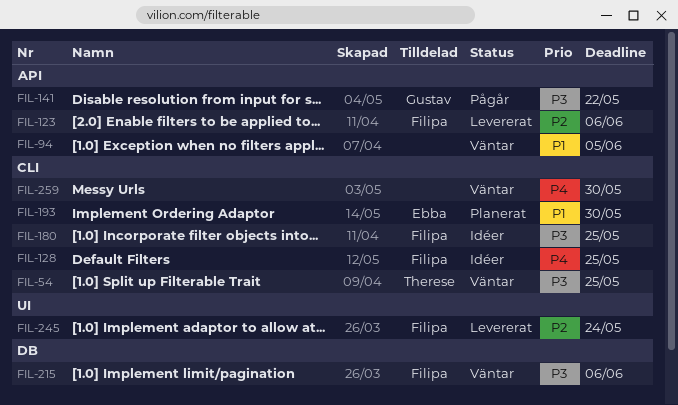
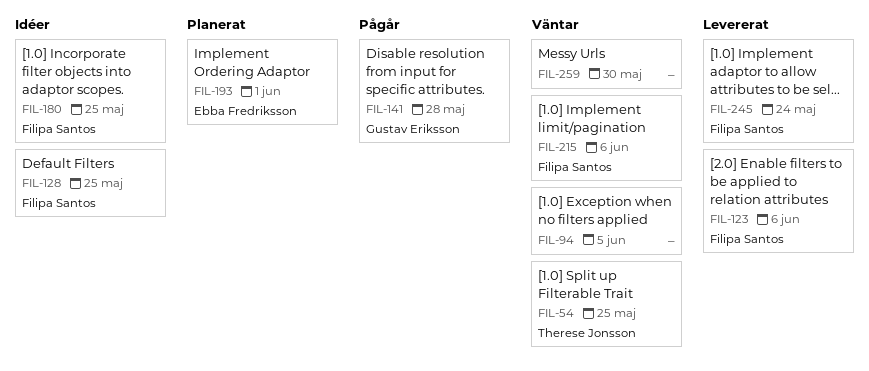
FIL-141, due: May 22 -> May 28
FIL-193, due: May 30 -> Jun 1

